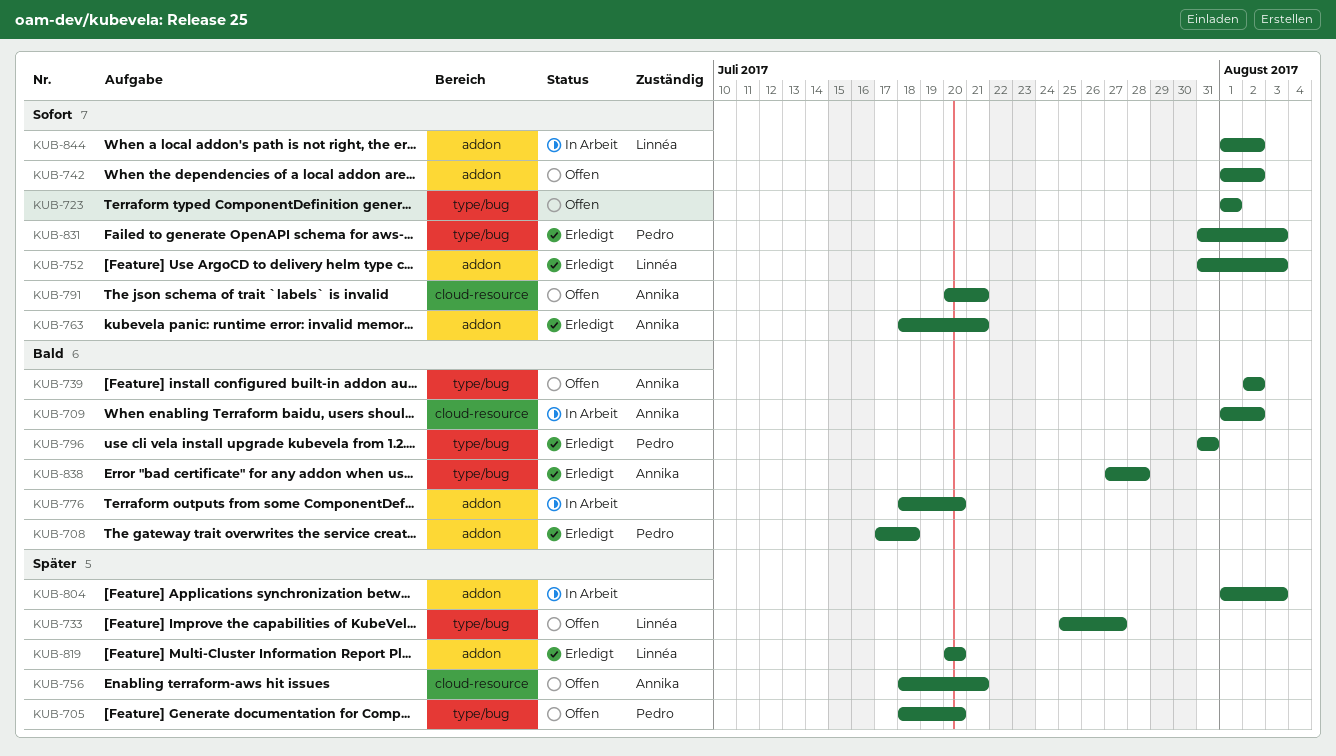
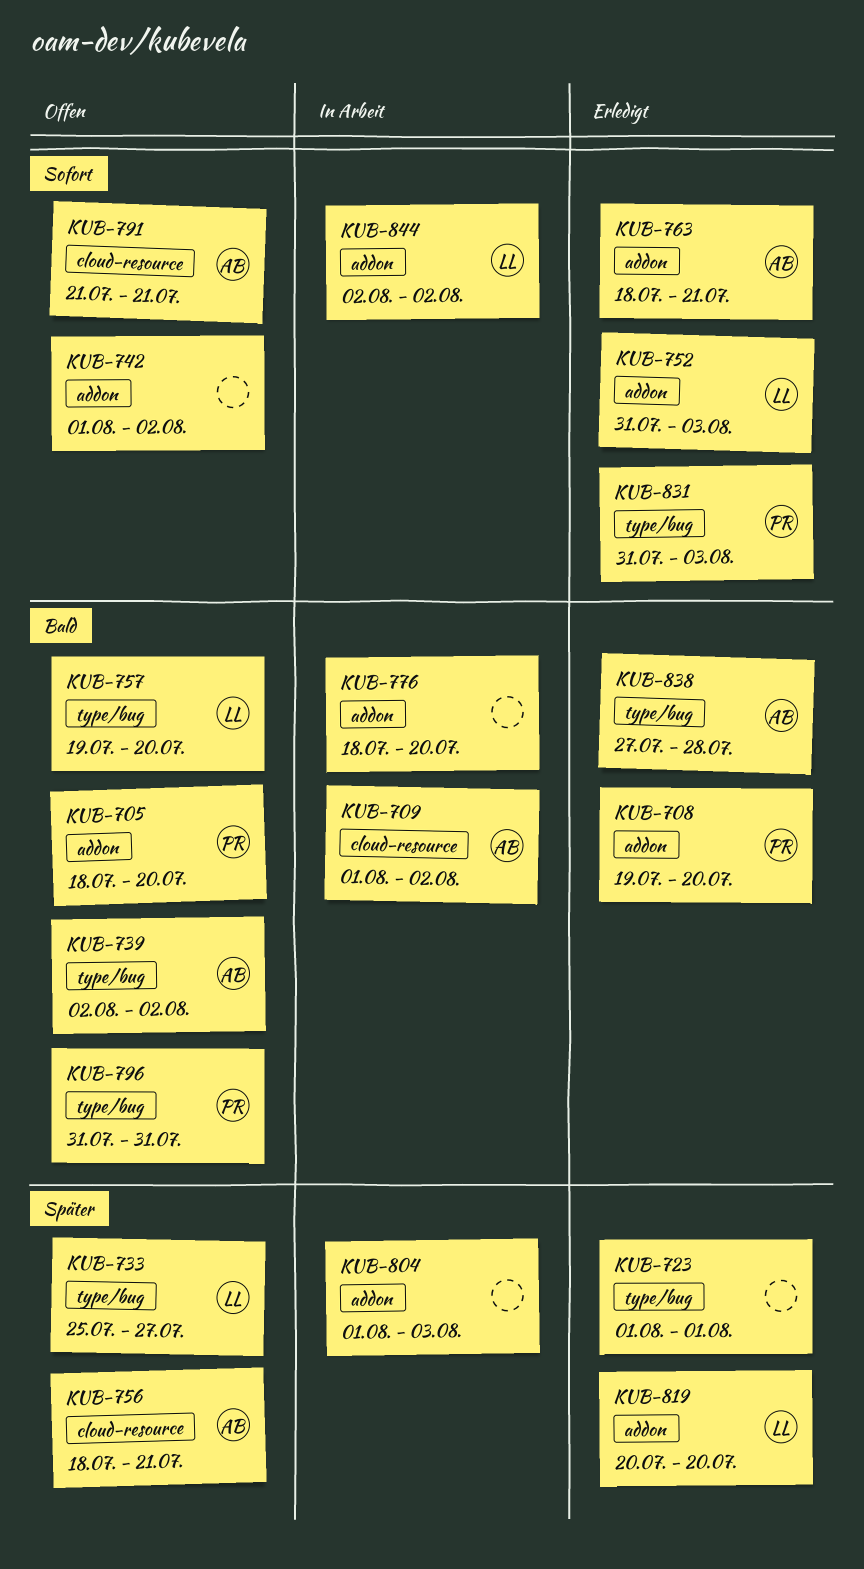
KUB-705, priority: Später -> Bald
KUB-705, label: type/bug -> addon
KUB-708, start: Jul 17 -> Jul 19
KUB-708, due: Jul 18 -> Jul 20
KUB-723, status: Offen -> Erledigt
KUB-723, priority: Sofort -> Später
KUB-757: none -> present
KUB-791, start: Jul 20 -> Jul 21
KUB-796, status: Erledigt -> Offen
KUB-844, start: Aug 1 -> Aug 2

